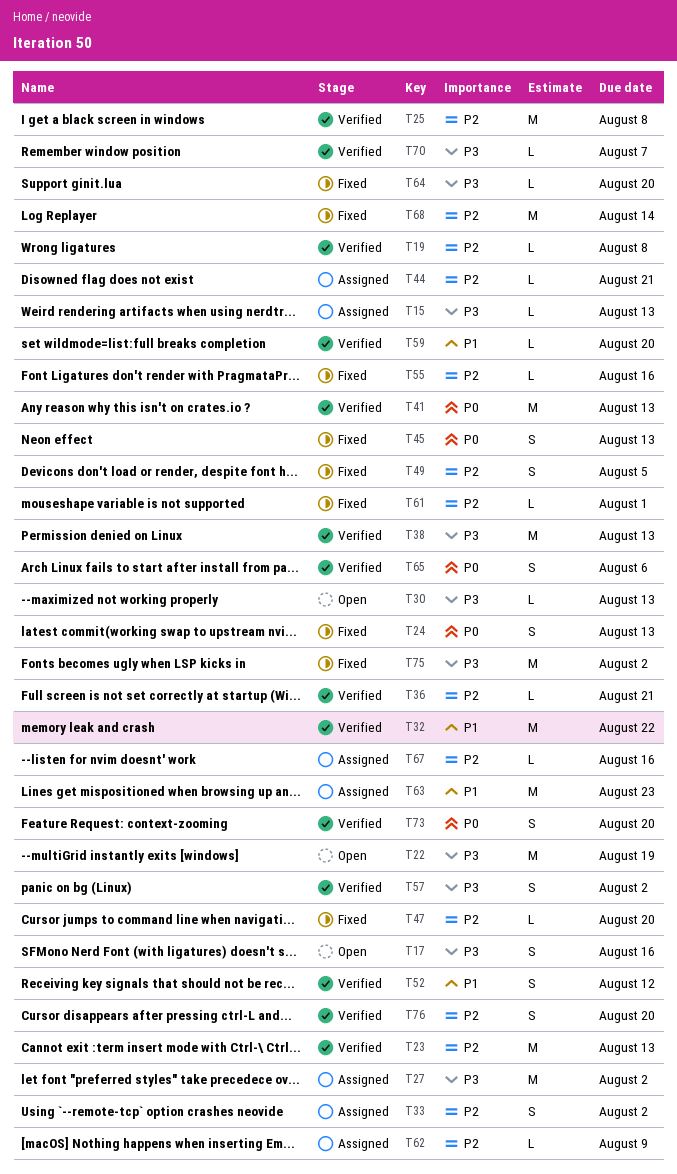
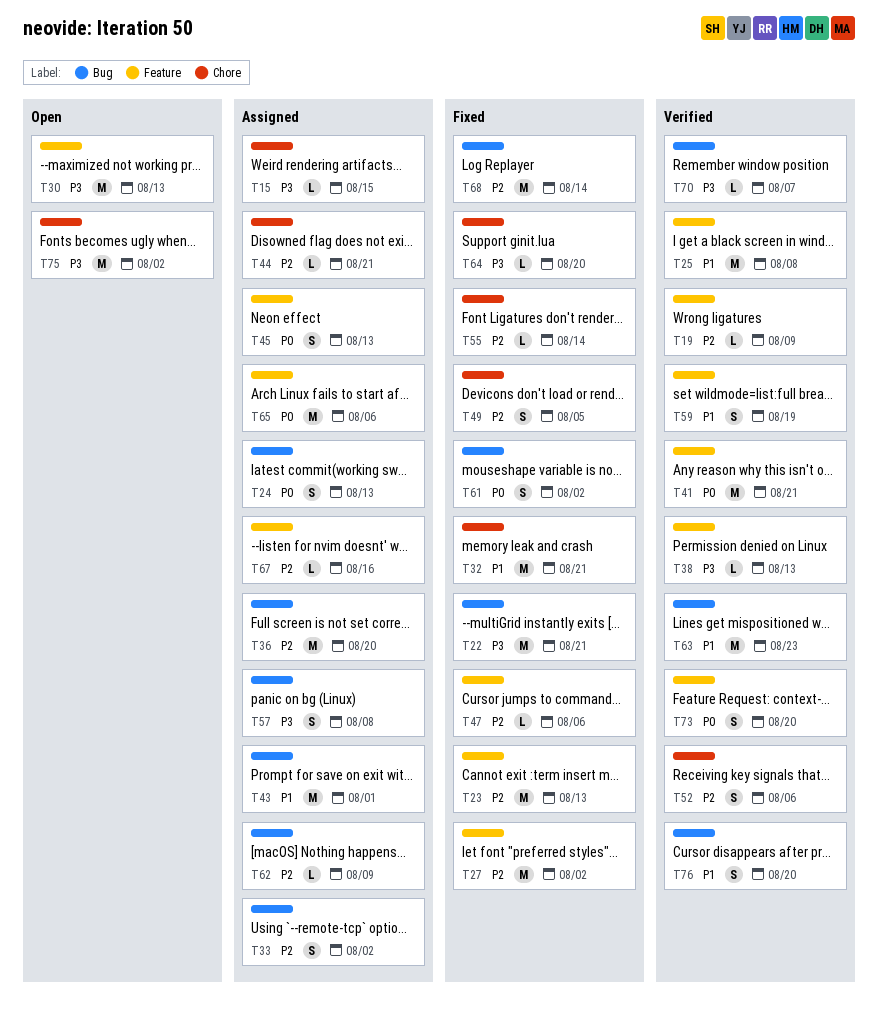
T15, due: Aug 13 -> Aug 15
T17: present -> none
T19, due: Aug 8 -> Aug 9
T22, status: Open -> Fixed
T22, due: Aug 19 -> Aug 21
T23, status: Verified -> Fixed
T24, status: Fixed -> Assigned
T25, priority: P2 -> P1
T27, status: Assigned -> Fixed
T27, priority: P3 -> P2
T30, estimate: L -> M
T32, status: Verified -> Fixed
T32, due: Aug 22 -> Aug 21
T36, status: Verified -> Assigned
T36, estimate: L -> M
T36, due: Aug 21 -> Aug 20
T38, estimate: M -> L
T41, due: Aug 13 -> Aug 21
T43: none -> present
T45, status: Fixed -> Assigned
T47, due: Aug 20 -> Aug 6
T52, priority: P1 -> P2
T52, due: Aug 12 -> Aug 6
T55, due: Aug 16 -> Aug 14
T57, status: Verified -> Assigned
T57, due: Aug 2 -> Aug 8
T59, estimate: L -> S
T59, due: Aug 20 -> Aug 19
T61, priority: P2 -> P0
T61, estimate: L -> S
T61, due: Aug 1 -> Aug 2
T63, status: Assigned -> Verified
T65, status: Verified -> Assigned
T65, estimate: S -> M
T75, status: Fixed -> Open
T76, priority: P2 -> P1

